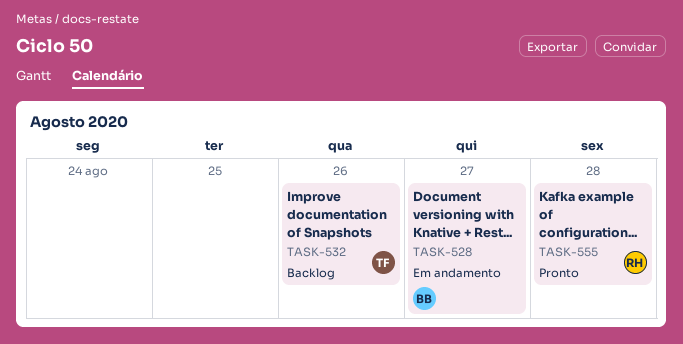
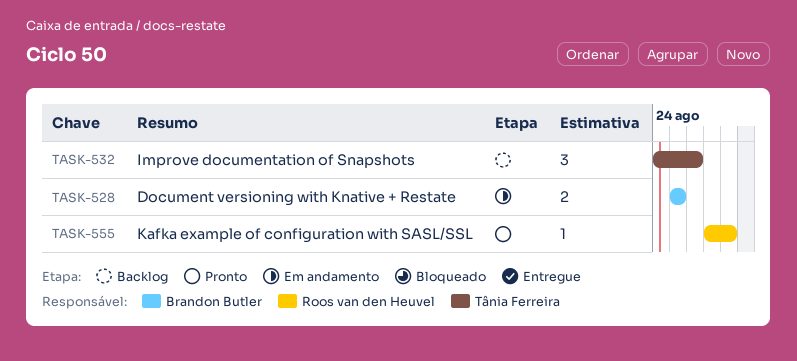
TASK-528, due: Aug 27 -> Aug 25

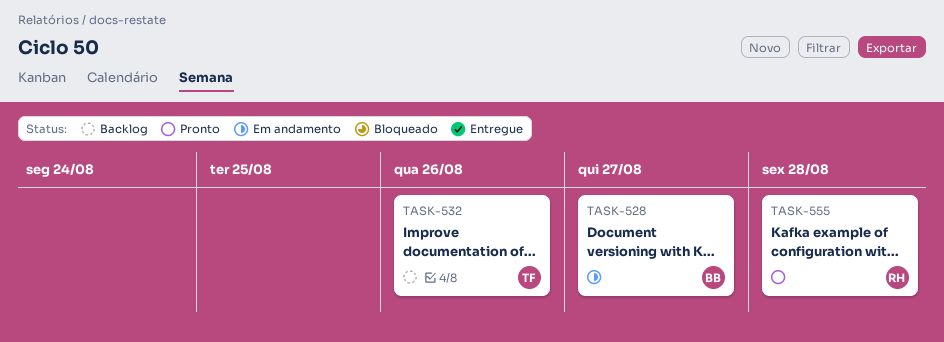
TASK-528, due: Aug 25 -> Aug 27

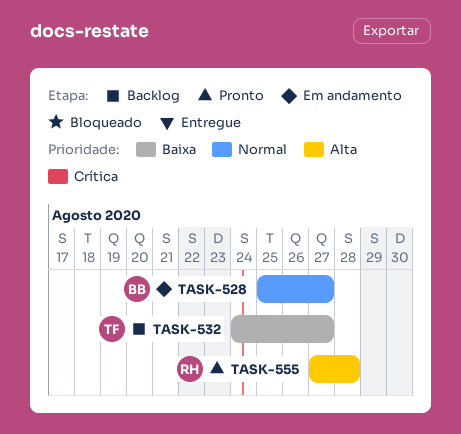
TASK-532, due: Aug 26 -> Aug 27

